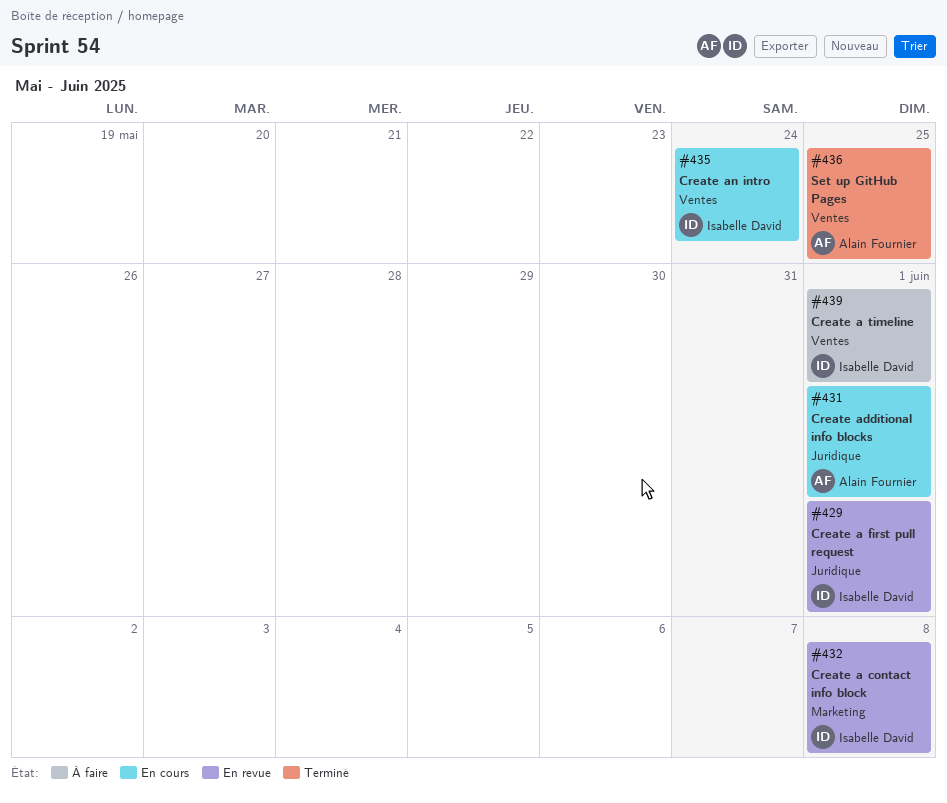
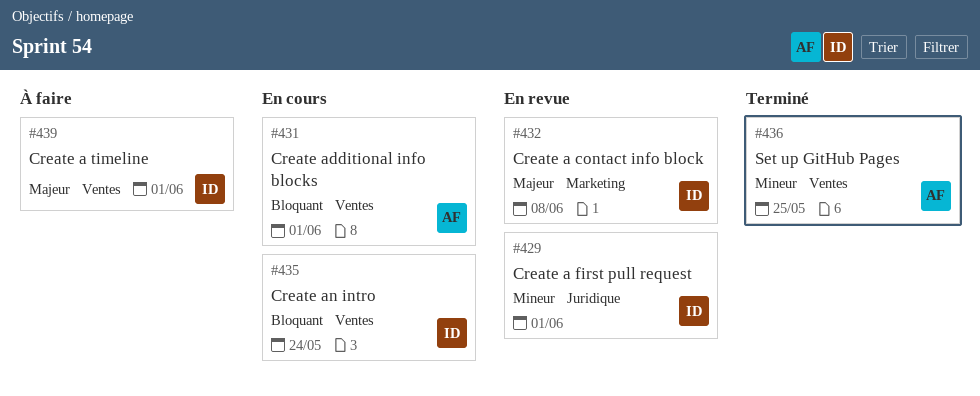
#431, label: Juridique -> Ventes

